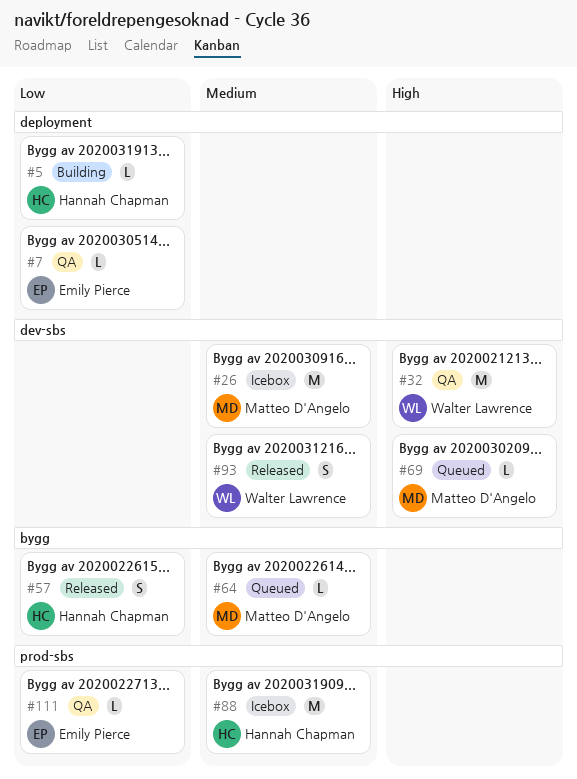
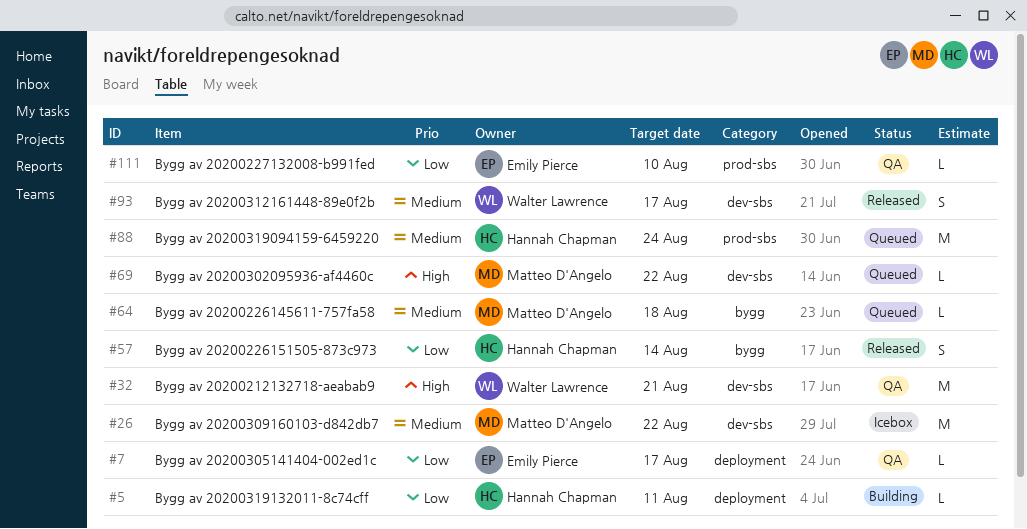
#88, status: Icebox -> Queued

